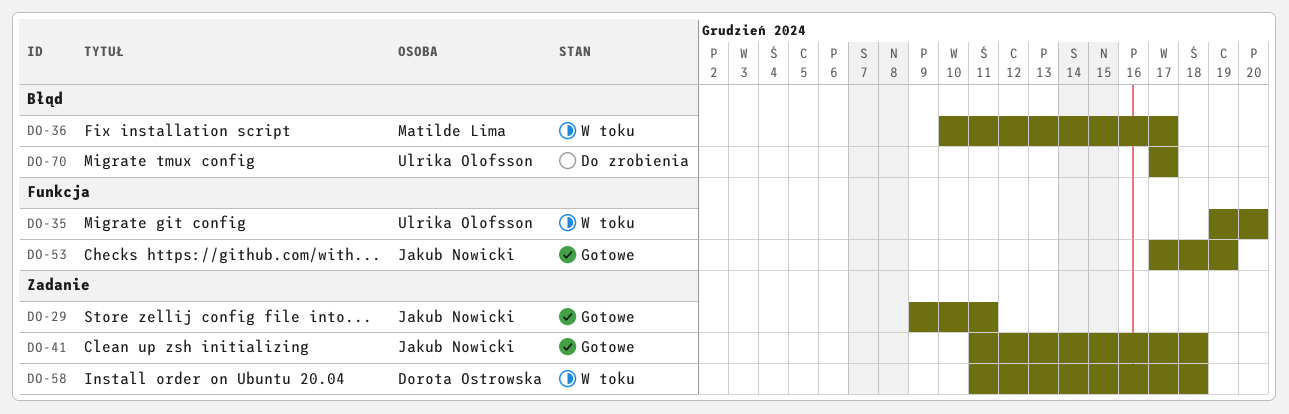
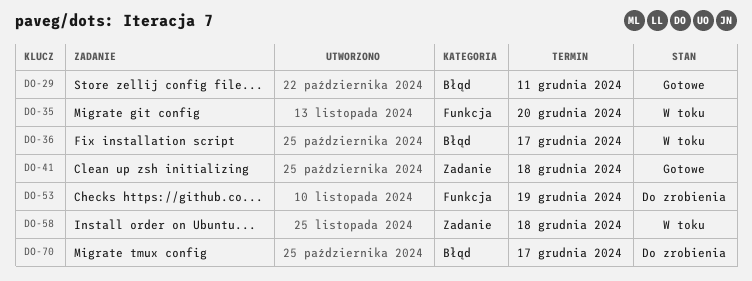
DO-29, label: Zadanie -> Błąd
DO-53, status: Gotowe -> Do zrobienia

